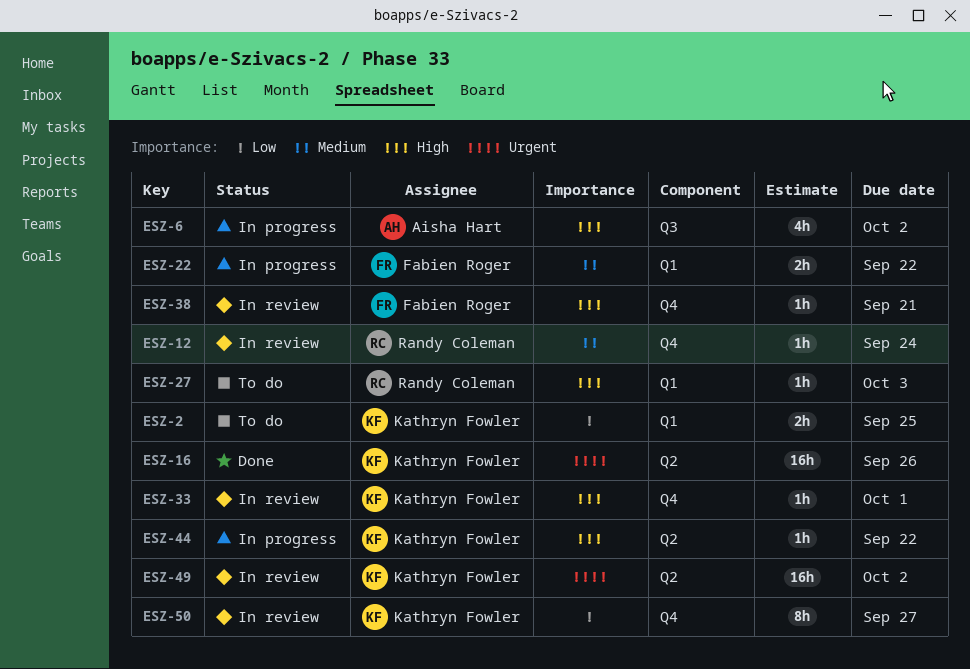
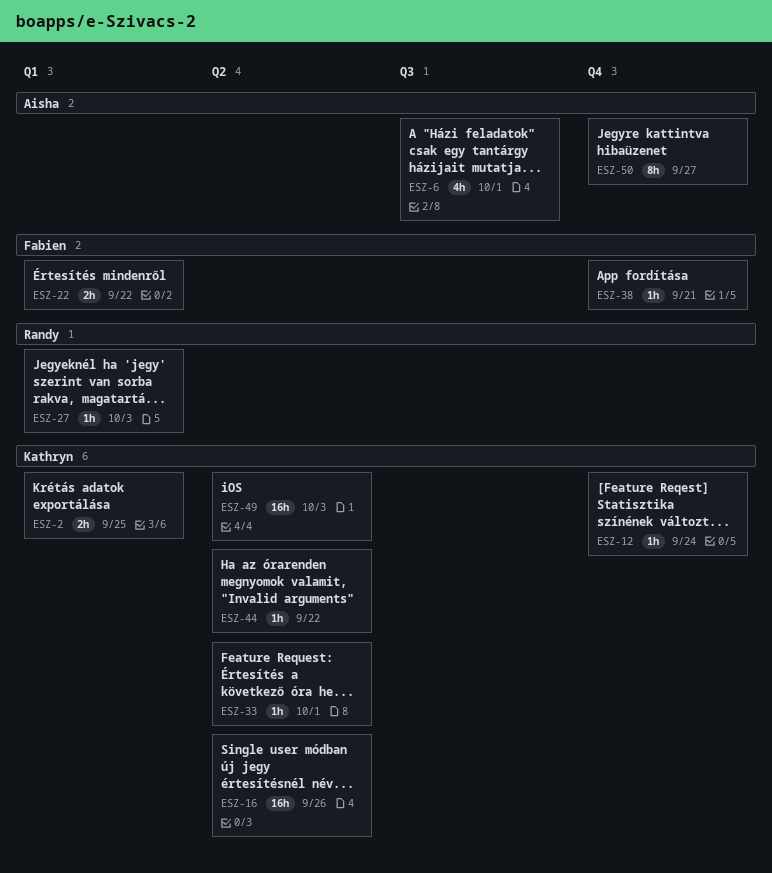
ESZ-6, due: Oct 2 -> Oct 1
ESZ-12, owner: Randy Coleman -> Kathryn Fowler
ESZ-33, label: Q4 -> Q2
ESZ-49, due: Oct 2 -> Oct 3
ESZ-50, owner: Kathryn Fowler -> Aisha Hart

